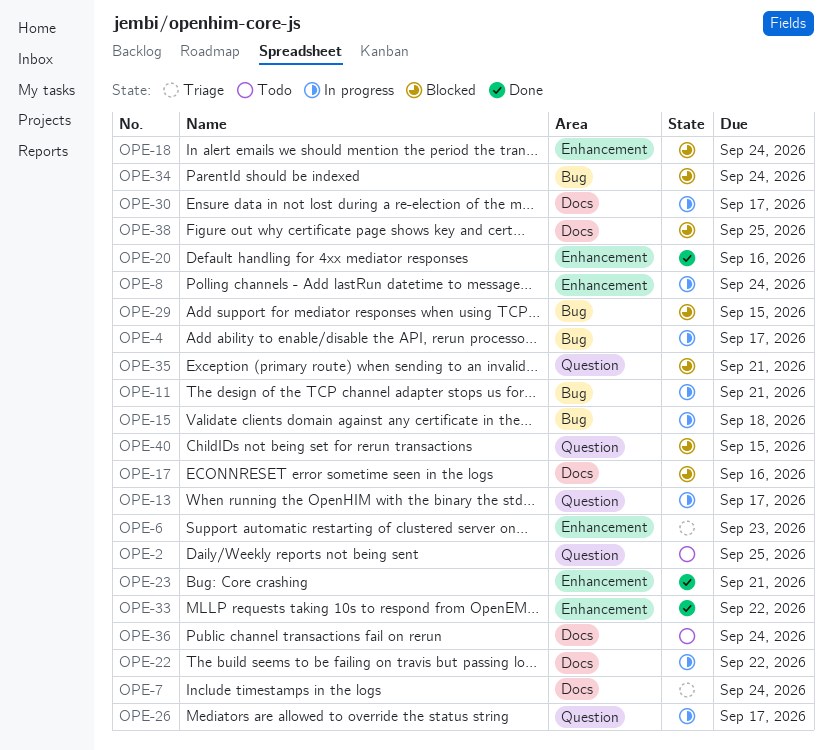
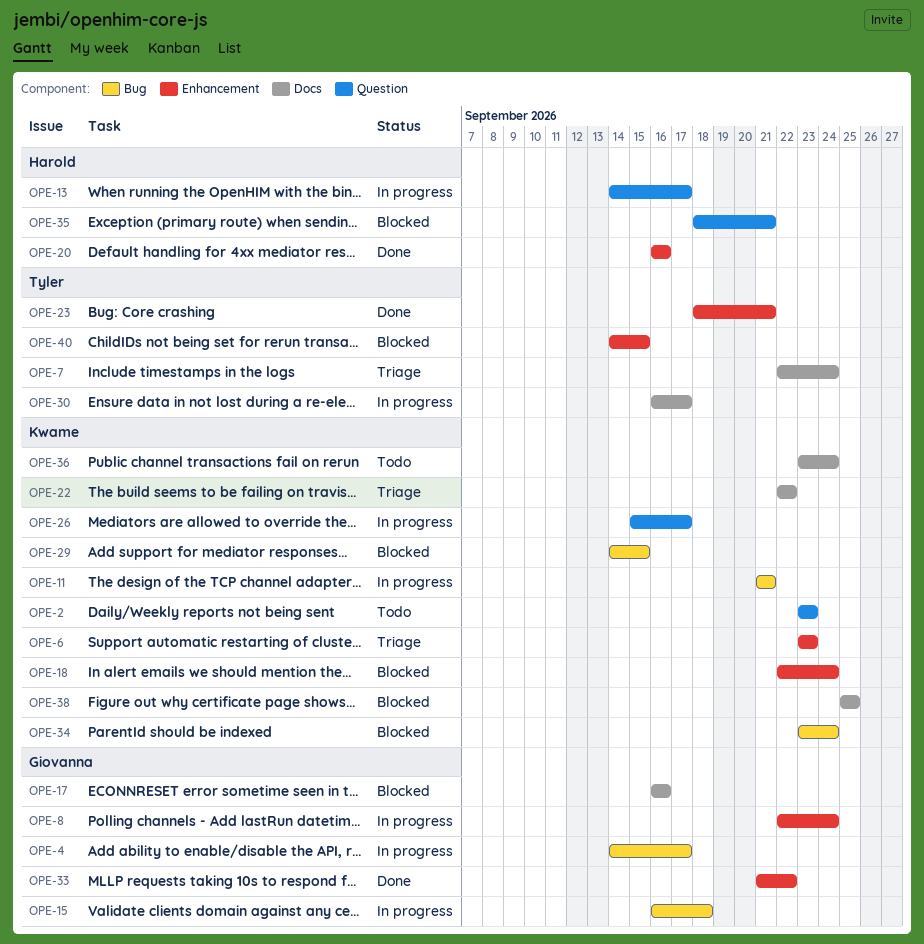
OPE-2, due: Sep 25 -> Sep 23
OPE-22, status: In progress -> Triage
OPE-40, label: Question -> Enhancement

